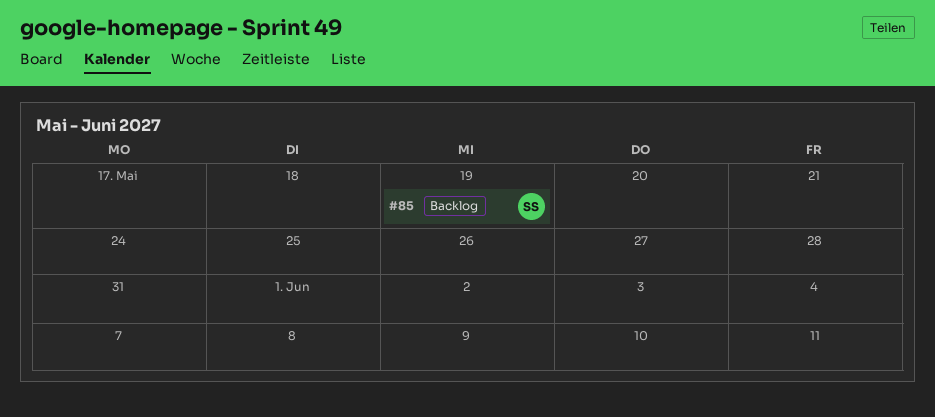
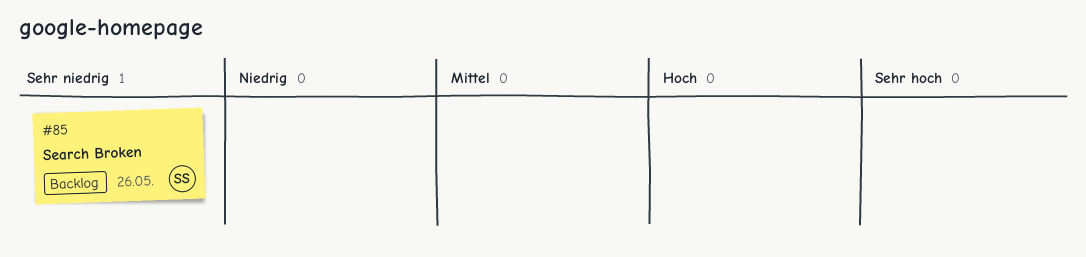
#85, due: May 19 -> May 26

